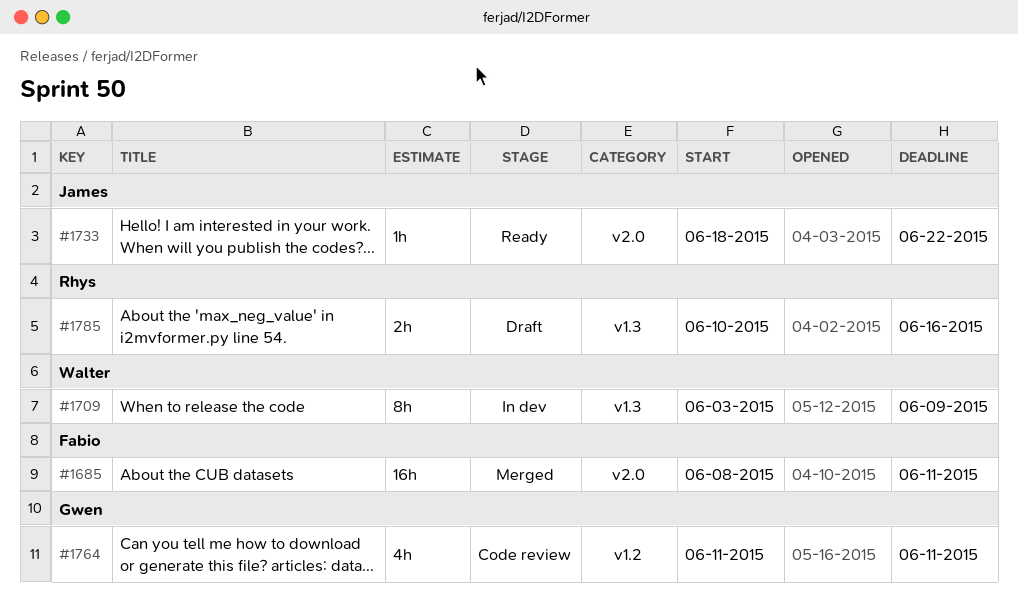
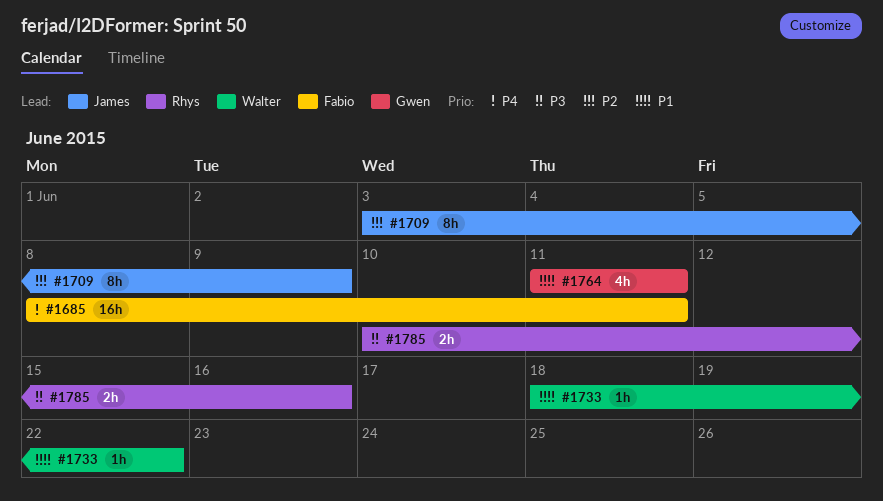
#1709, owner: Walter -> James
#1733, owner: James -> Walter

